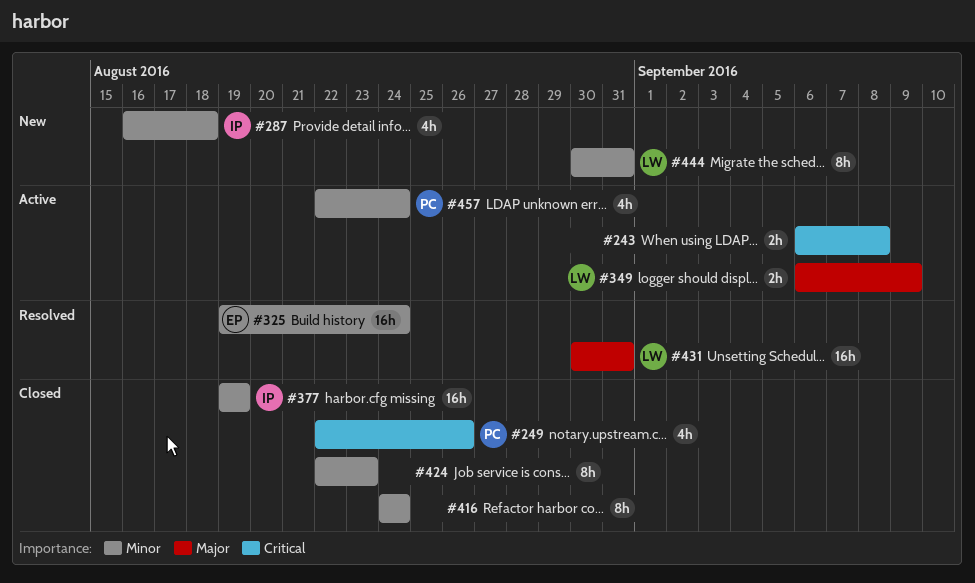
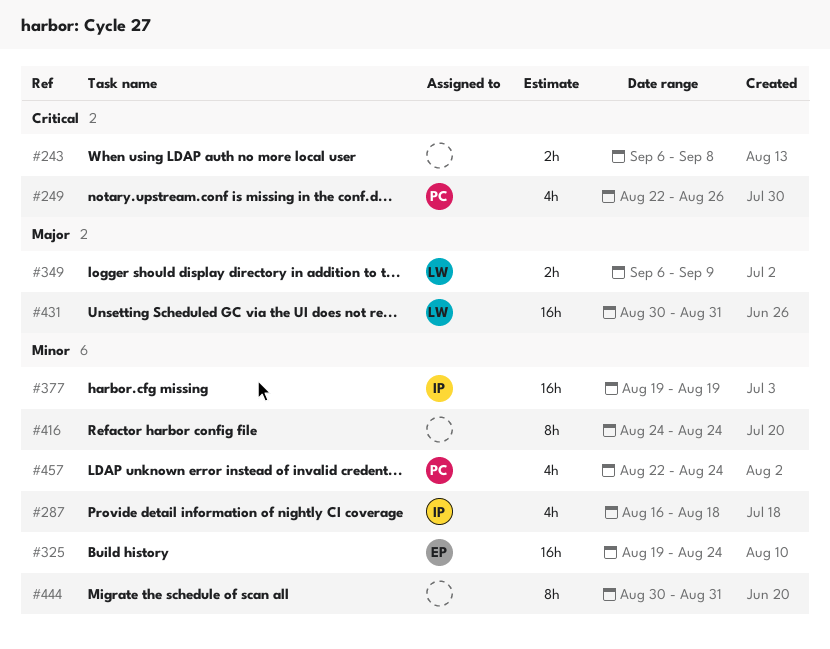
#424: present -> none
#444, owner: LW -> none

